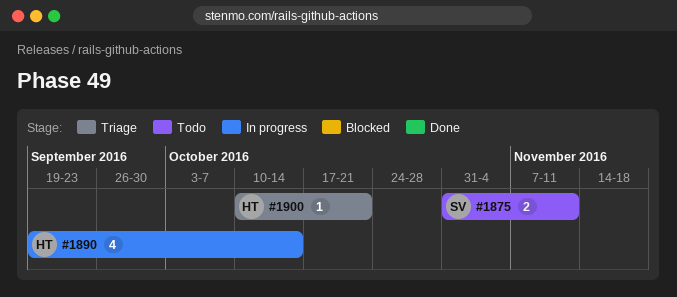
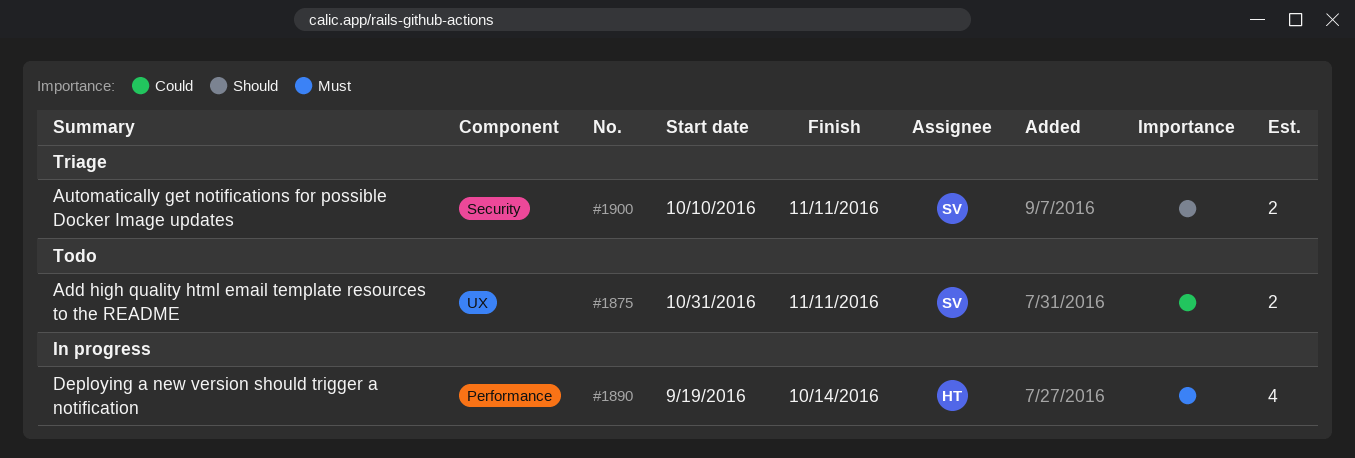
#1900, owner: HT -> SV
#1900, estimate: 1 -> 2
#1900, due: Oct 21 -> Nov 11

